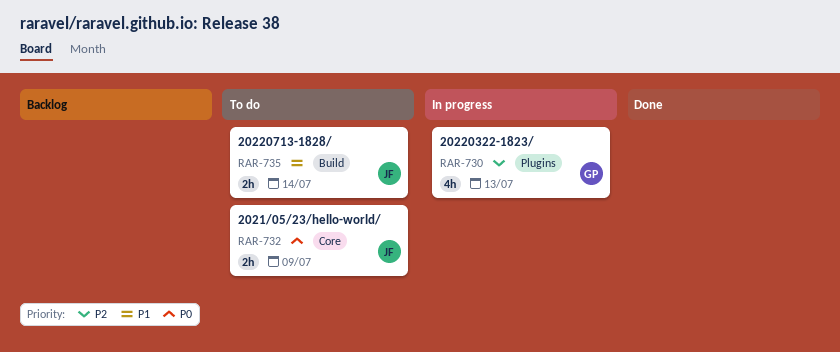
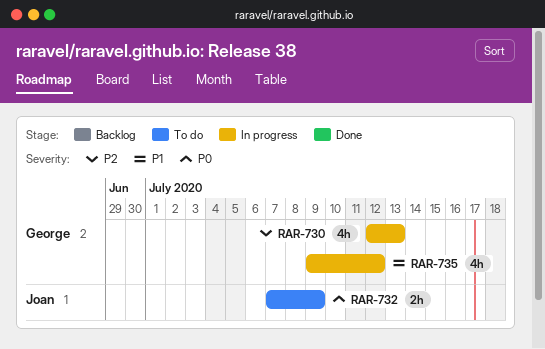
RAR-735, status: To do -> In progress
RAR-735, owner: Joan -> George
RAR-735, estimate: 2h -> 4h
RAR-735, due: Jul 14 -> Jul 12

